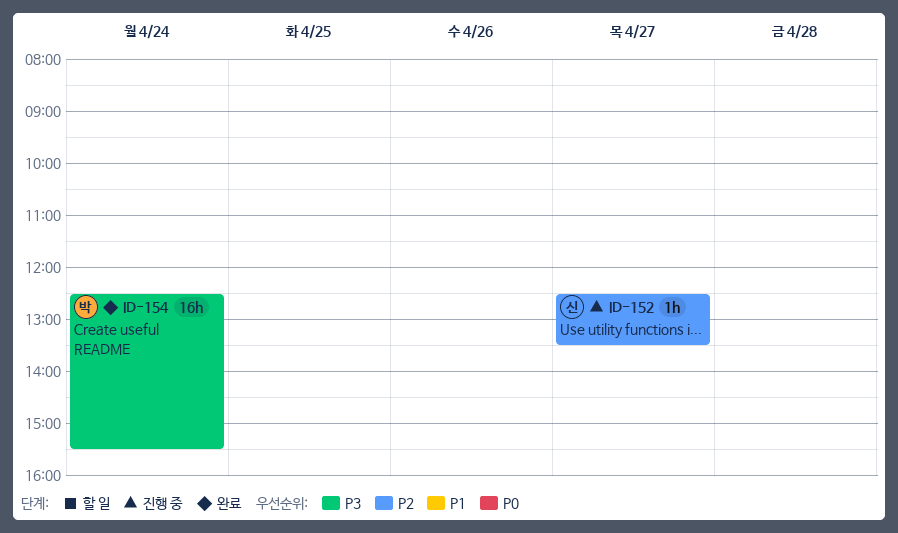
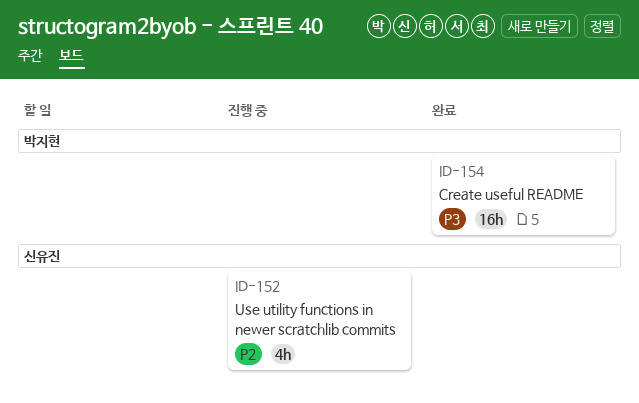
ID-152, estimate: 1h -> 4h

